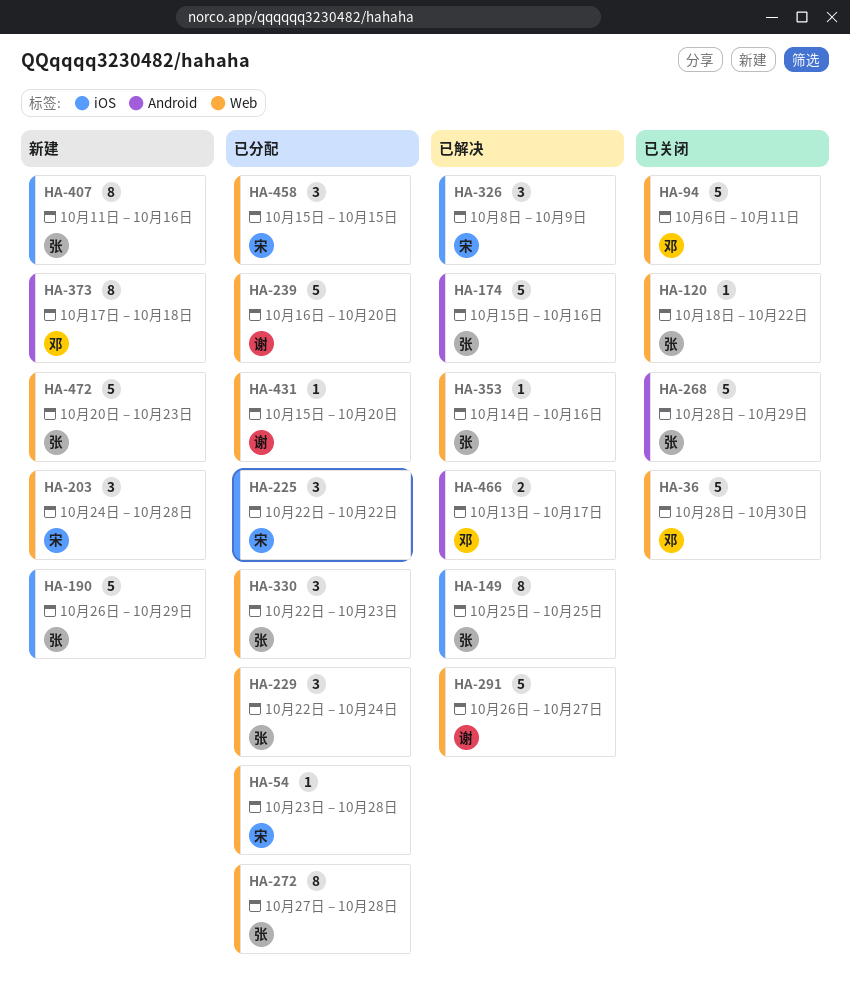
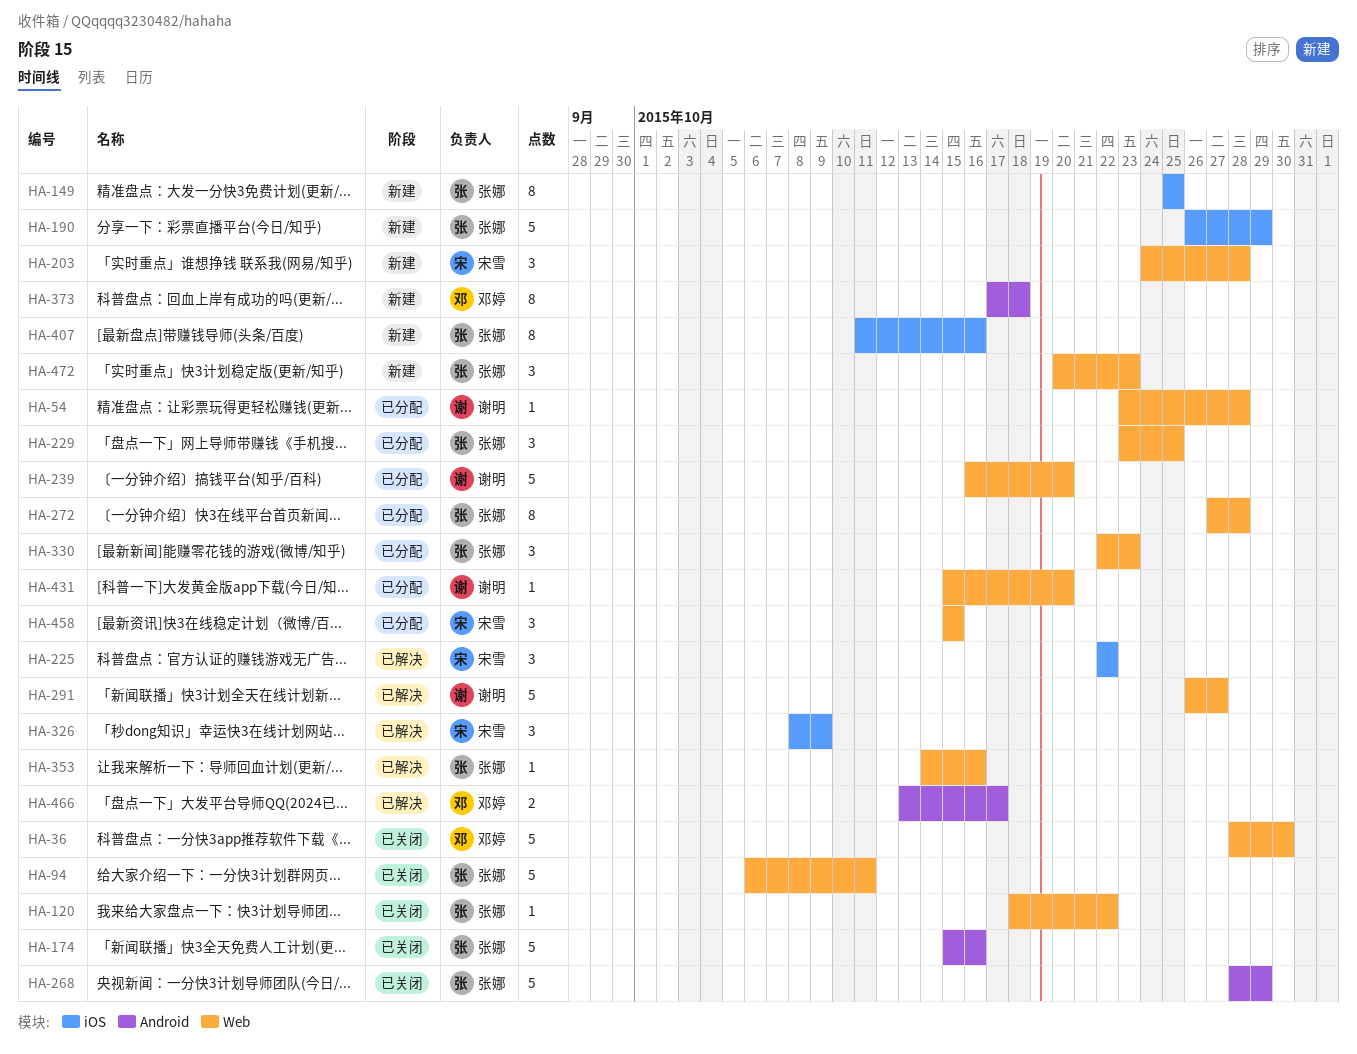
HA-54, owner: 宋雪 -> 谢明
HA-94, owner: 邓婷 -> 张娜
HA-149, status: 已解决 -> 新建
HA-174, status: 已解决 -> 已关闭
HA-225, status: 已分配 -> 已解决
HA-229, start: Oct 22 -> Oct 23
HA-229, due: Oct 24 -> Oct 25
HA-472, estimate: 5 -> 3

